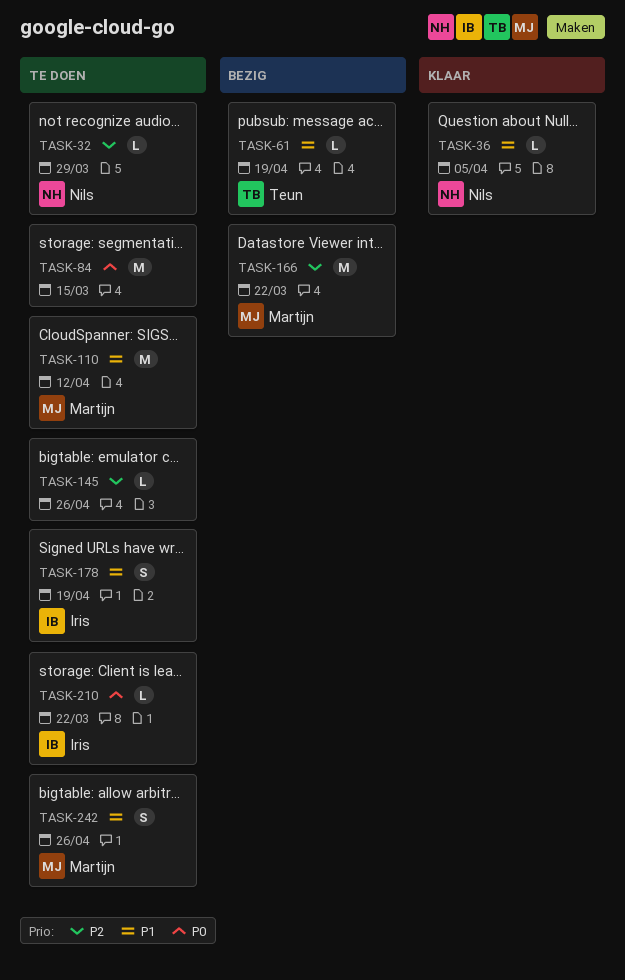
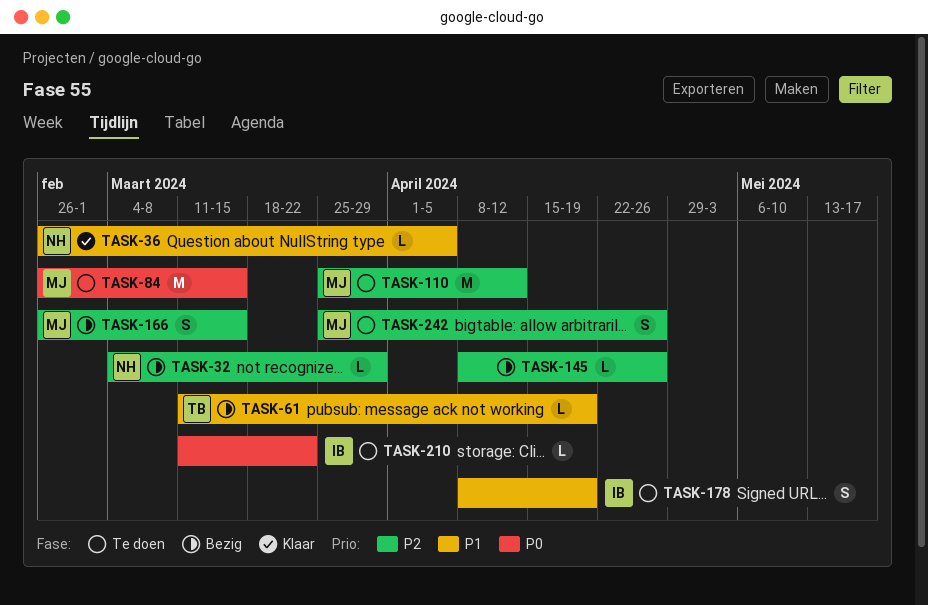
TASK-32, status: Te doen -> Bezig
TASK-84, owner: none -> Martijn
TASK-110, priority: P1 -> P2
TASK-145, status: Te doen -> Bezig
TASK-166, estimate: M -> S
TASK-166, due: Mar 22 -> Mar 15
TASK-242, priority: P1 -> P2

